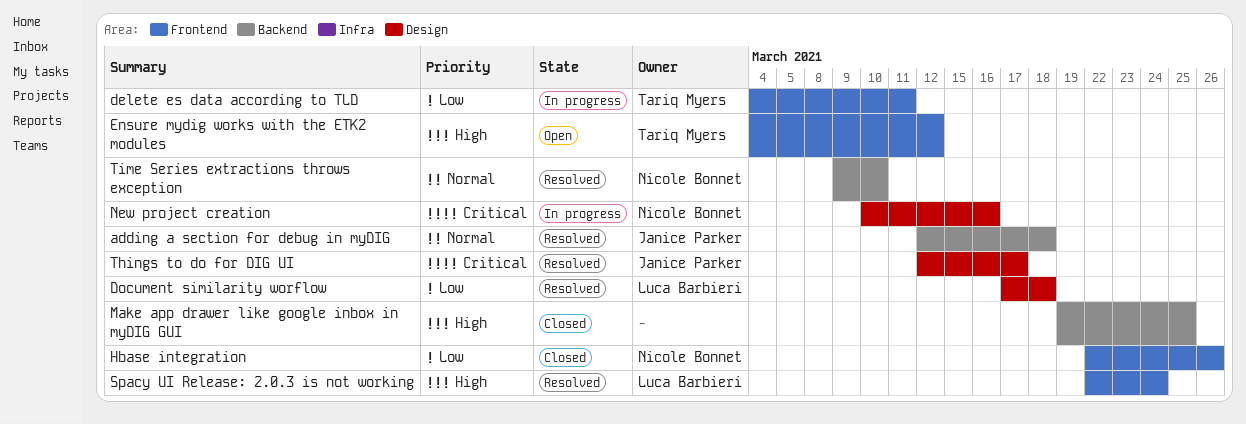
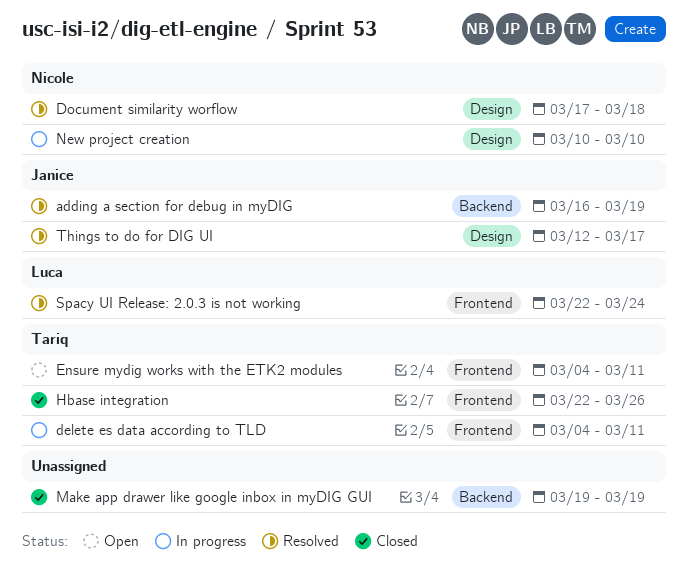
adding a section for debug in myDIG, start: Mar 12 -> Mar 16
adding a section for debug in myDIG, due: Mar 18 -> Mar 19
Document similarity worflow, owner: Luca Barbieri -> Nicole Bonnet
Ensure mydig works with the ETK2 modules, due: Mar 12 -> Mar 11
Hbase integration, owner: Nicole Bonnet -> Tariq Myers
Make app drawer like google inbox in myDIG GUI, due: Mar 25 -> Mar 19
New project creation, due: Mar 16 -> Mar 10
Time Series extractions throws exception: present -> none

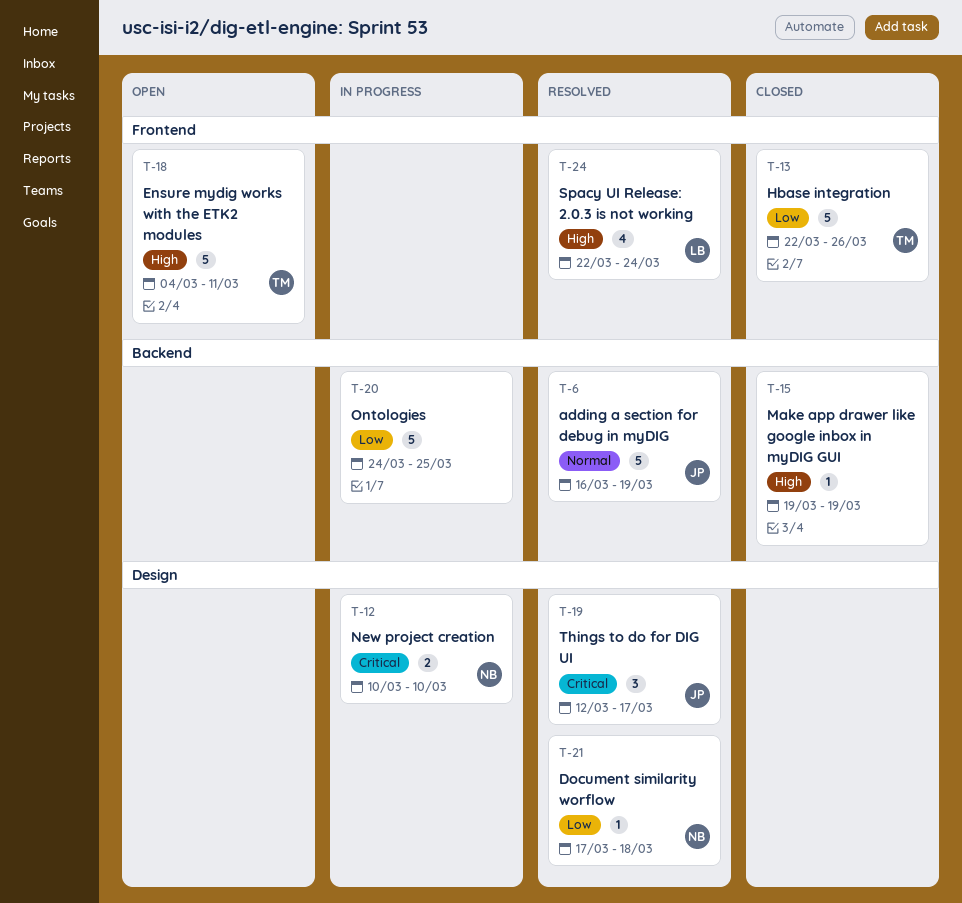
delete es data according to TLD: present -> none
Ontologies: none -> present

